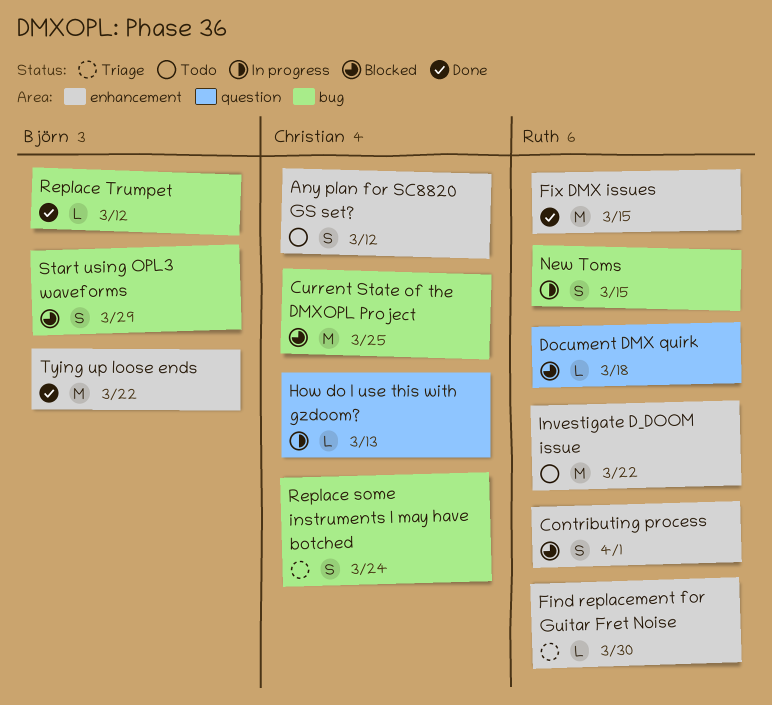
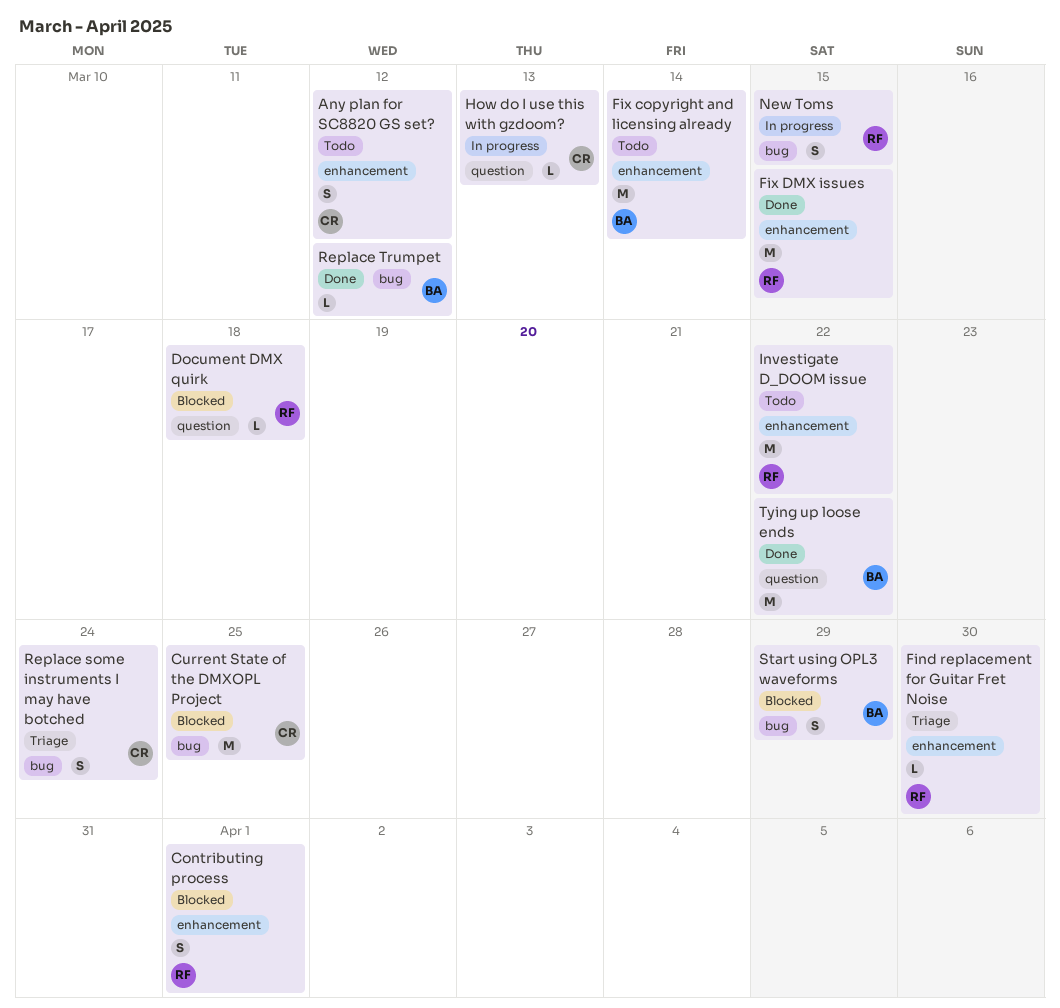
Fix copyright and licensing already: none -> present
Tying up loose ends, label: enhancement -> question

